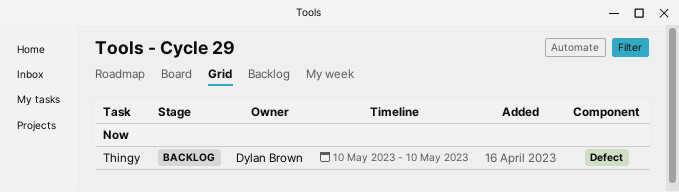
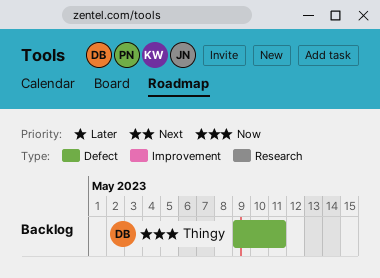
Thingy, start: May 10 -> May 9
Thingy, due: May 10 -> May 11

